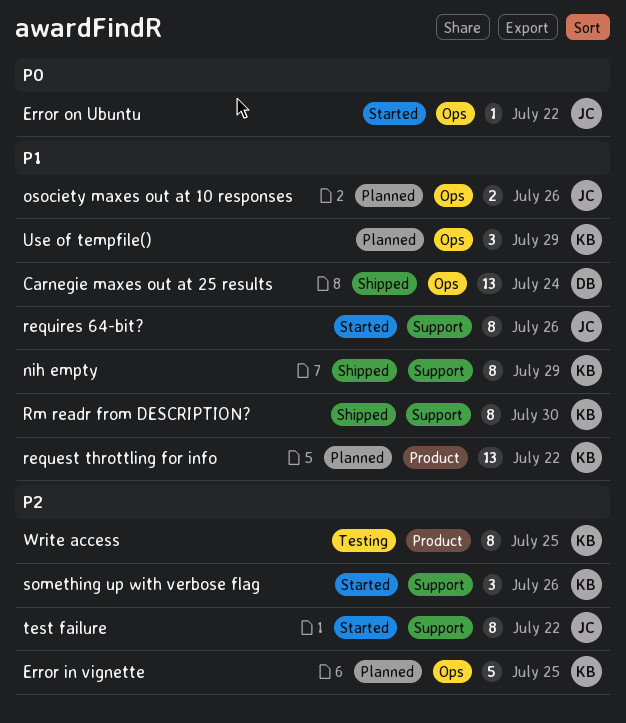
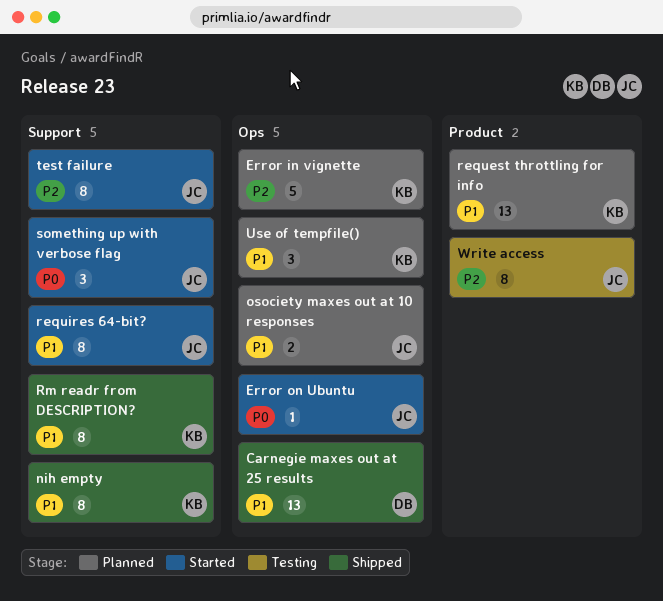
something up with verbose flag, owner: KB -> JC
something up with verbose flag, priority: P2 -> P0
Write access, owner: KB -> JC

